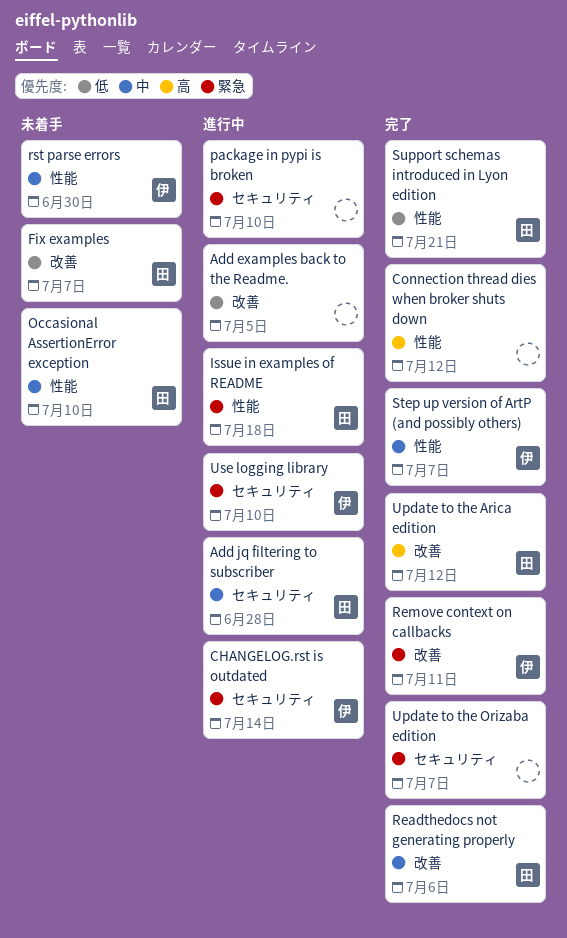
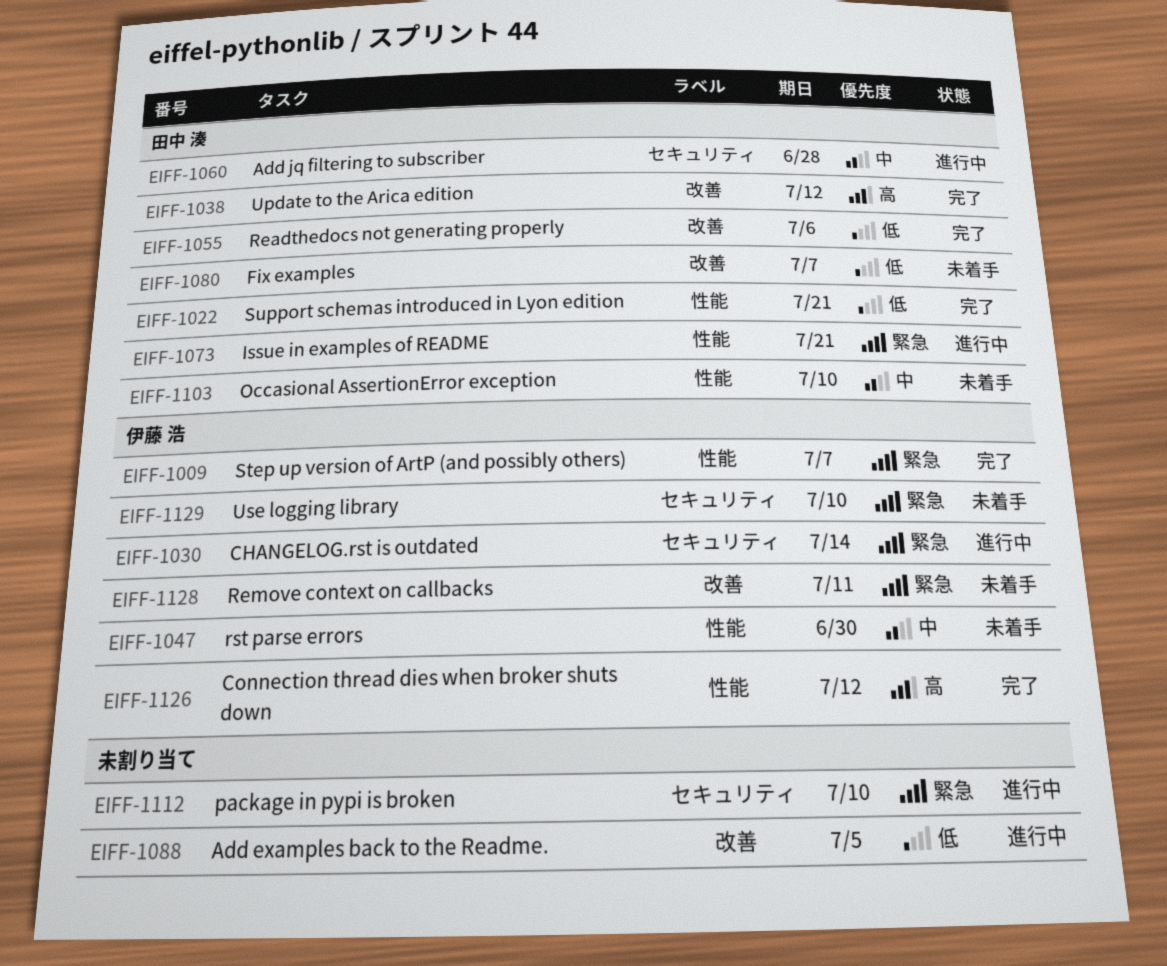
Connection thread dies when broker shuts down, owner: none -> 伊藤 浩
Issue in examples of README, due: Jul 18 -> Jul 21
Readthedocs not generating properly, priority: 中 -> 低
Remove context on callbacks, status: 完了 -> 未着手
Step up version of ArtP (and possibly others), priority: 中 -> 緊急
Update to the Orizaba edition: present -> none
Use logging library, status: 進行中 -> 未着手

